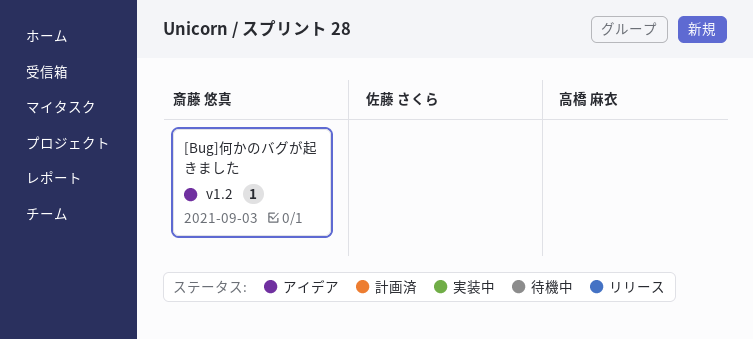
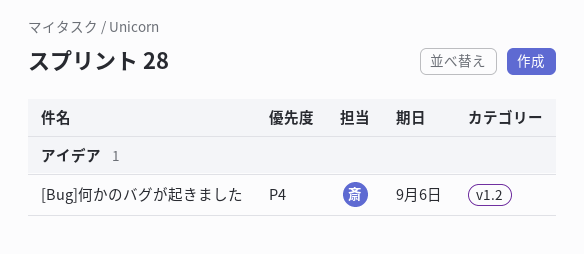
[Bug]何かのバグが起きました, due: Sep 3 -> Sep 6

